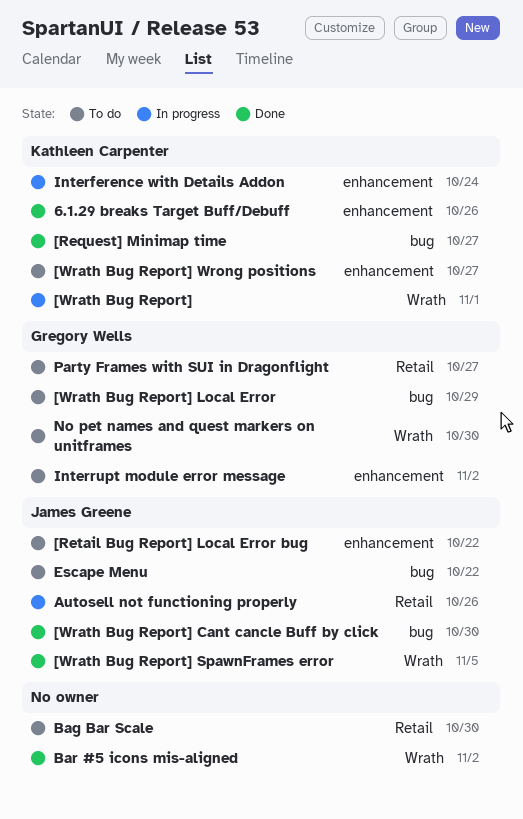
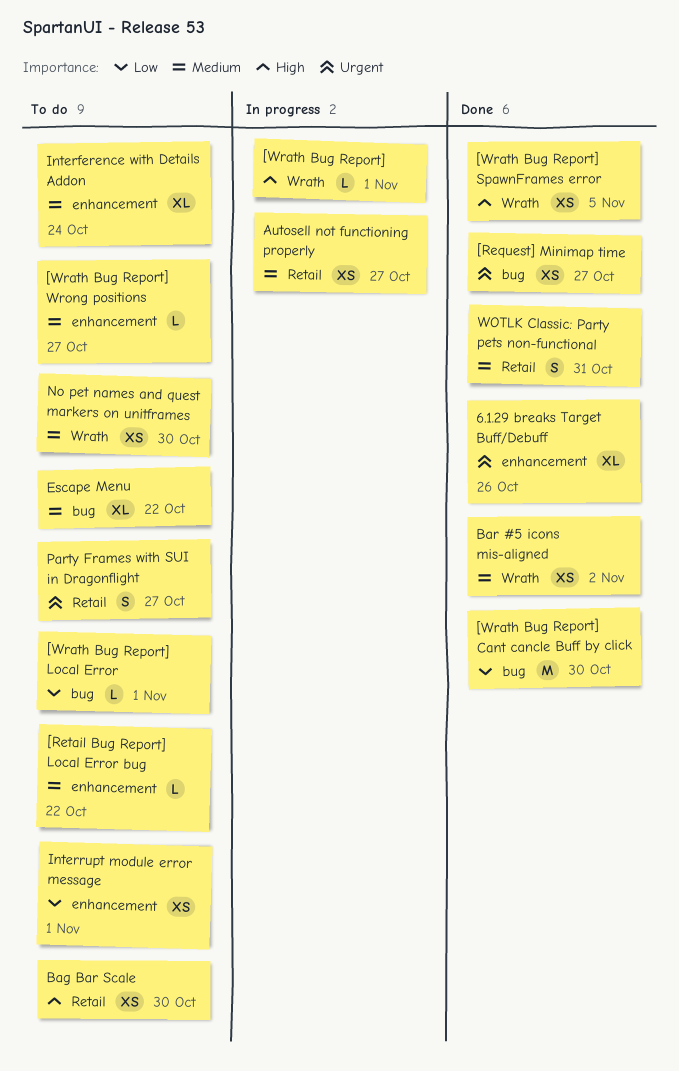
[Wrath Bug Report] Local Error, due: Oct 29 -> Nov 1
Autosell not functioning properly, due: Oct 26 -> Oct 27
Interference with Details Addon, status: In progress -> To do
Interrupt module error message, due: Nov 2 -> Nov 1
WOTLK Classic: Party pets non-functional: none -> present

